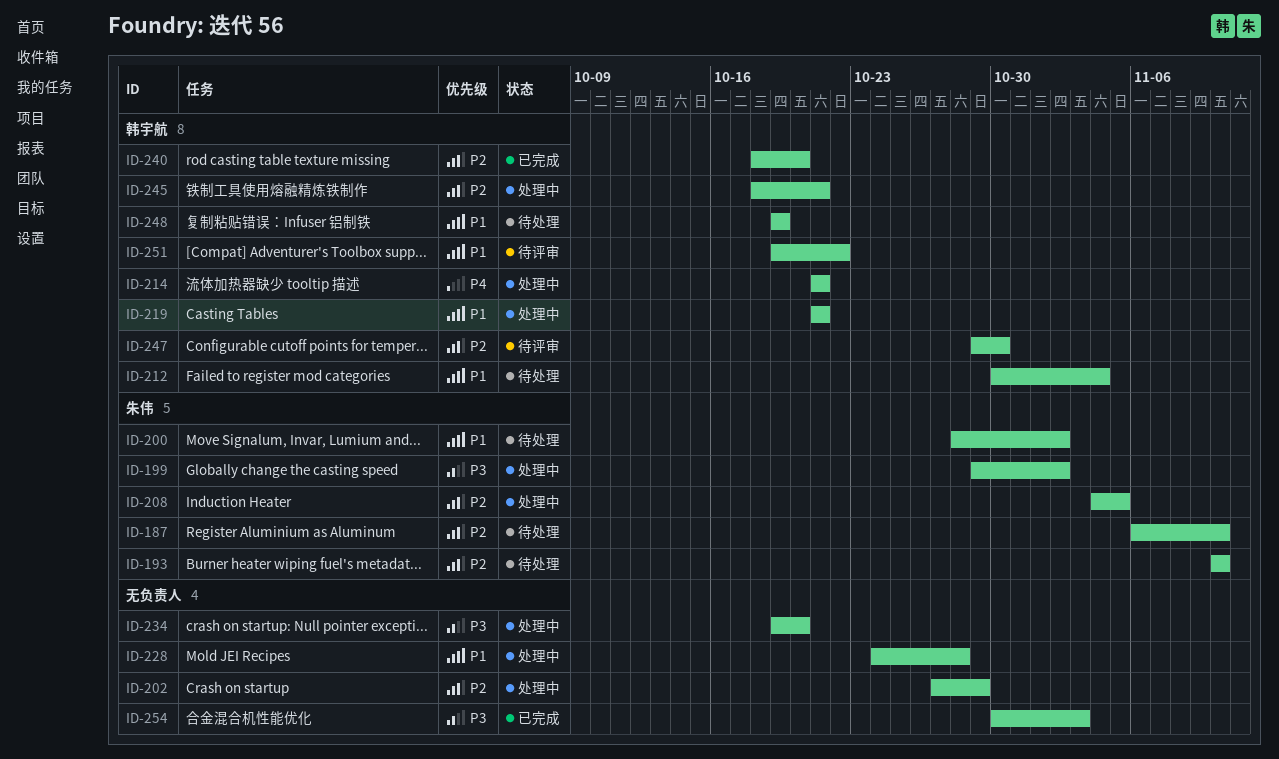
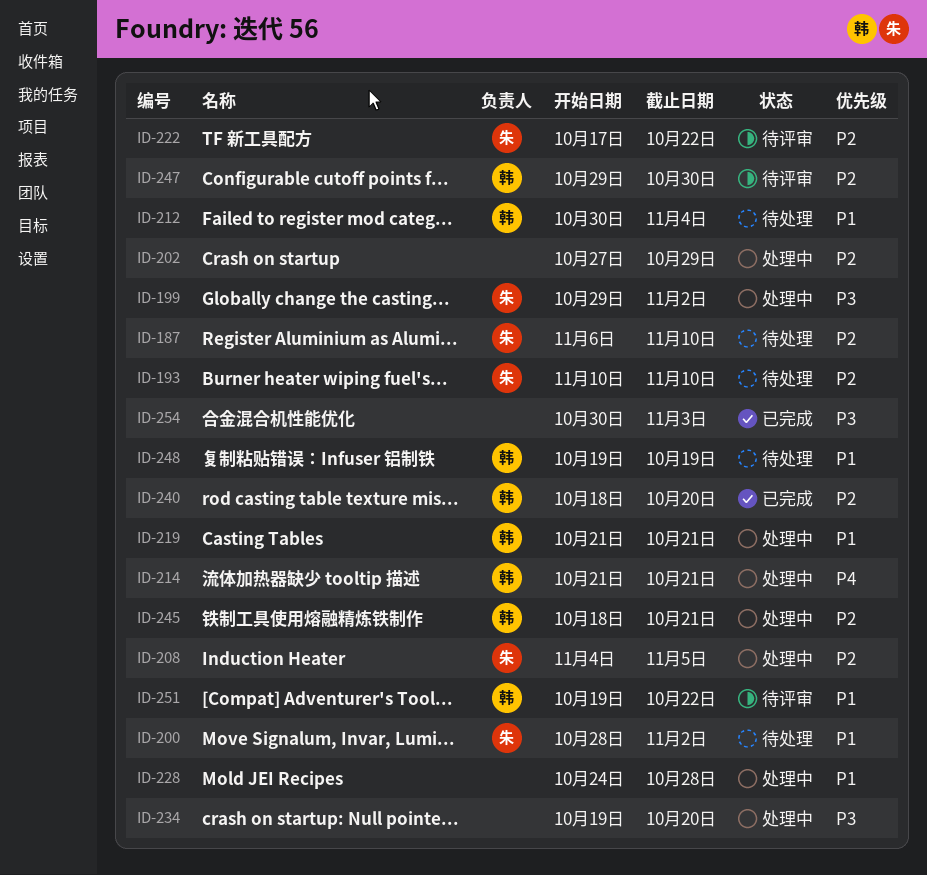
ID-222: none -> present

